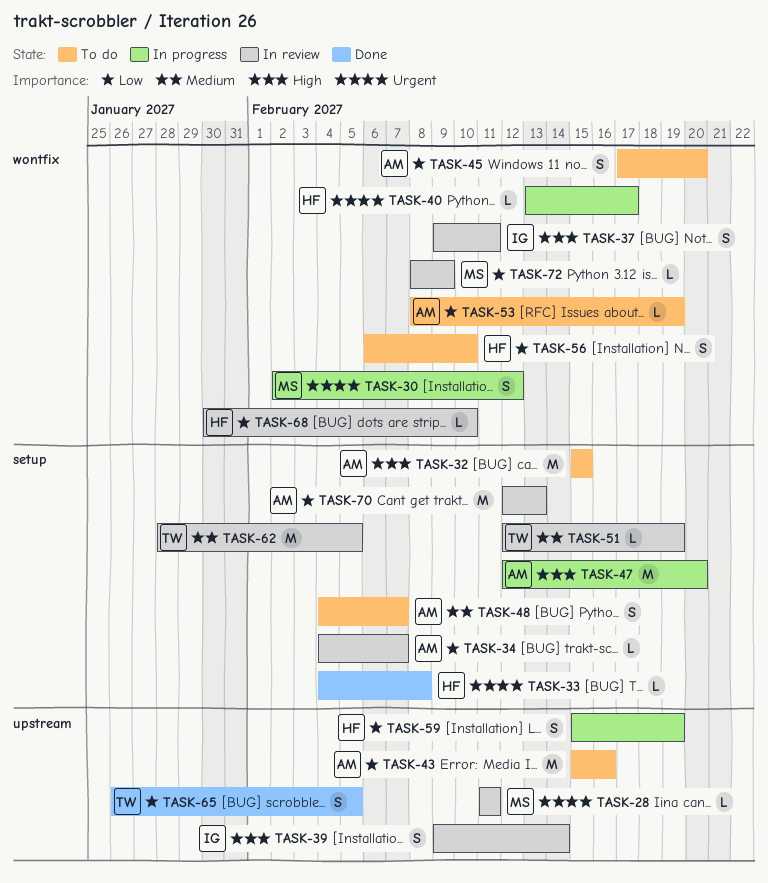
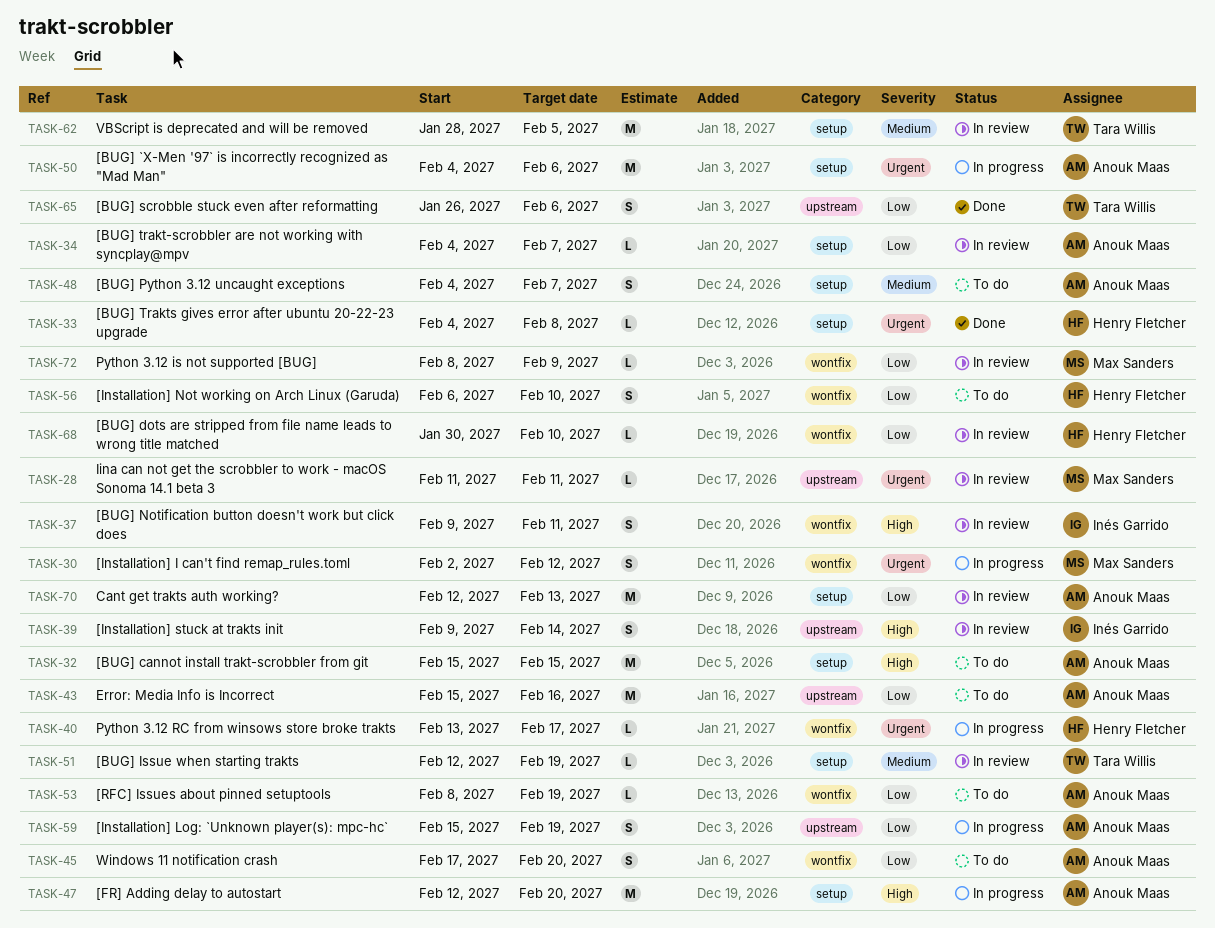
TASK-50: none -> present
TASK-59, owner: Henry Fletcher -> Anouk Maas
TASK-65, due: Feb 5 -> Feb 6

